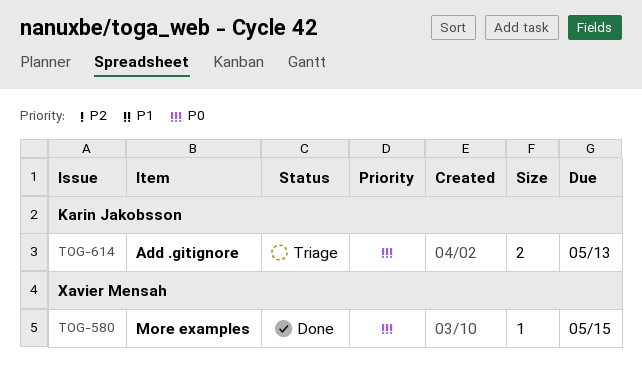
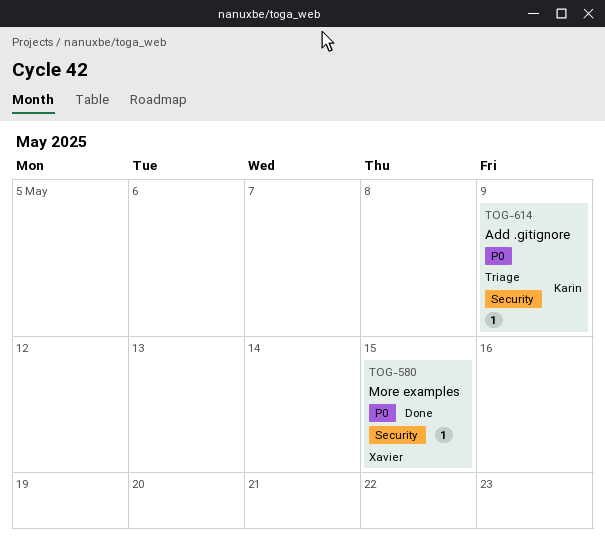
TOG-614, estimate: 2 -> 1
TOG-614, due: May 13 -> May 9

